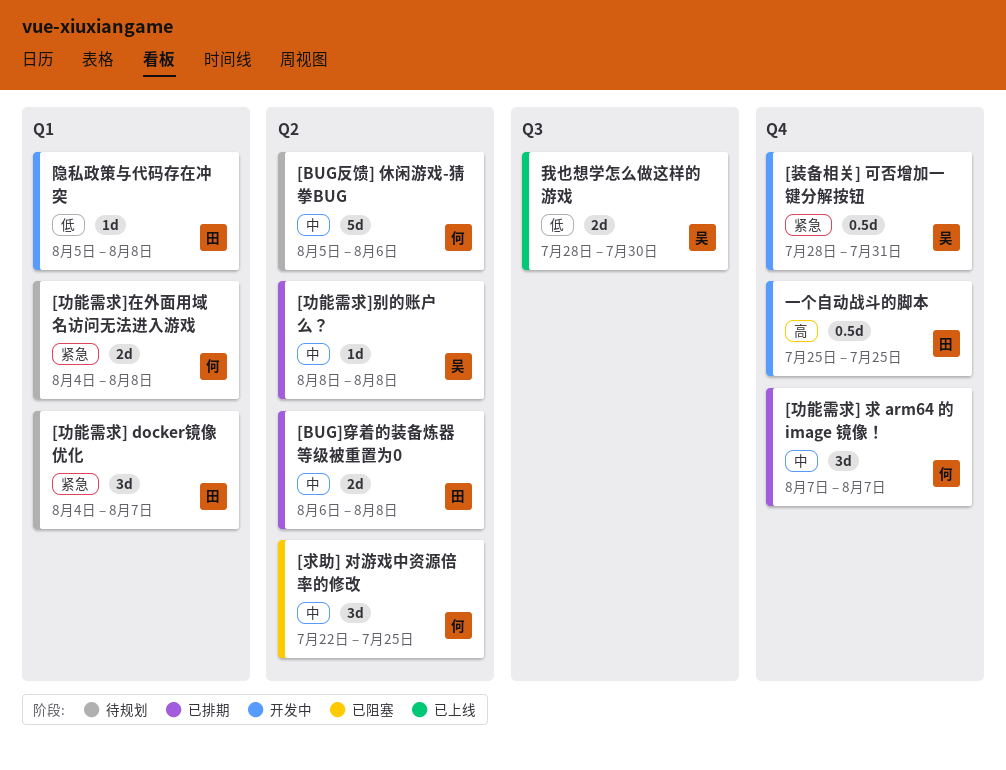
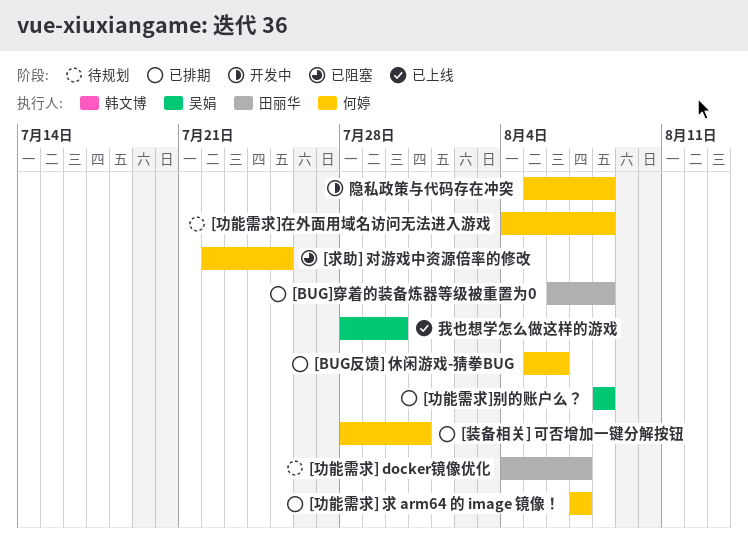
[BUG反馈] 休闲游戏-猜拳BUG, status: 待规划 -> 已排期
[装备相关] 可否增加一键分解按钮, status: 开发中 -> 已排期
[装备相关] 可否增加一键分解按钮, owner: 吴娟 -> 何婷
一个自动战斗的脚本: present -> none
隐私政策与代码存在冲突, owner: 田丽华 -> 何婷

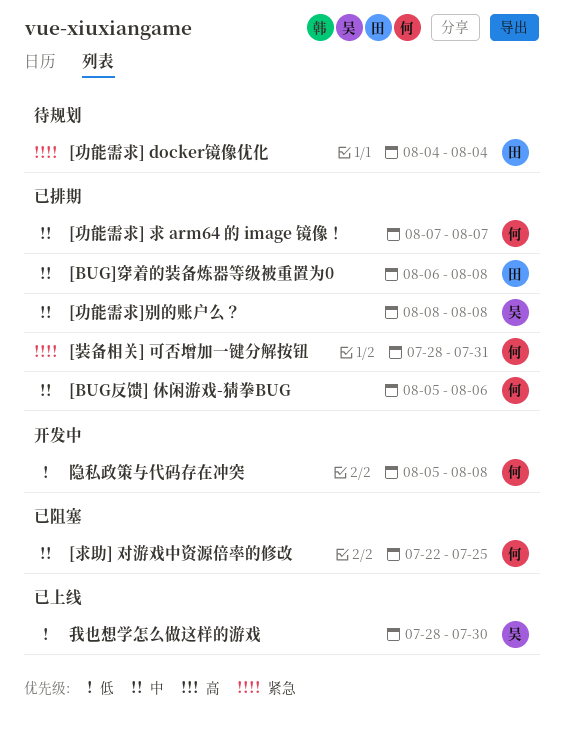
[功能需求] docker镜像优化, due: Aug 7 -> Aug 4
[功能需求]在外面用域名访问无法进入游戏: present -> none

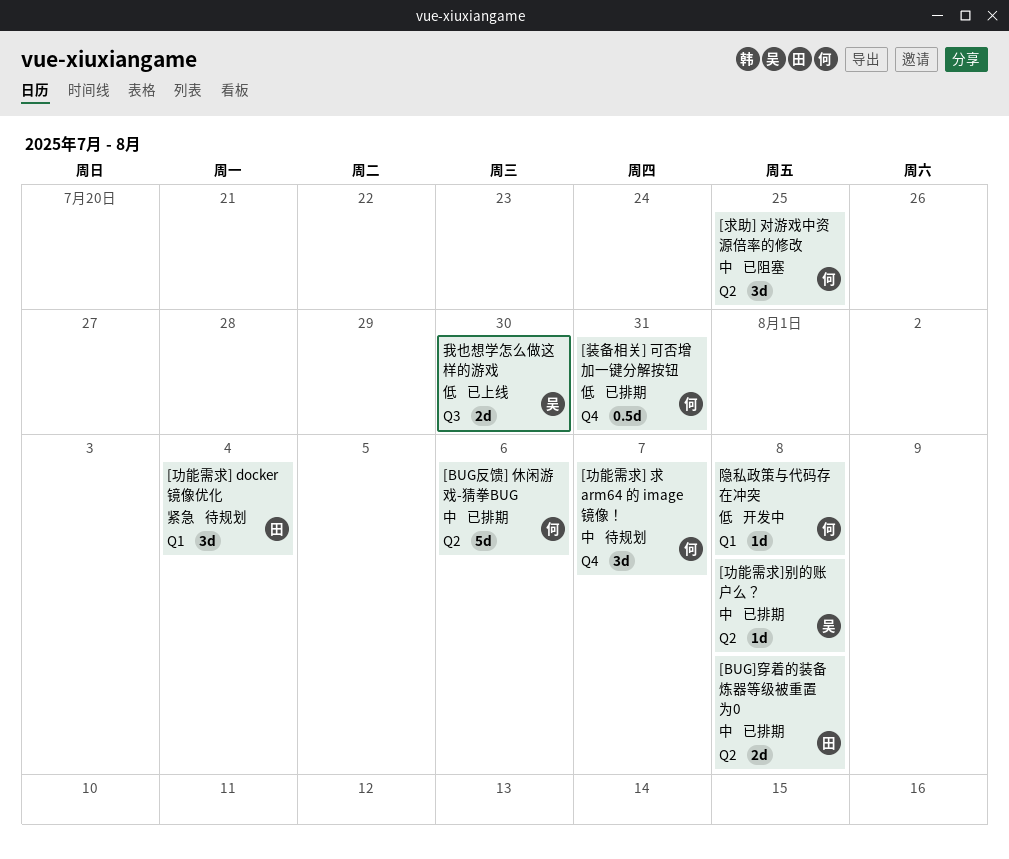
[功能需求] 求 arm64 的 image 镜像！, status: 已排期 -> 待规划
[装备相关] 可否增加一键分解按钮, priority: 紧急 -> 低

